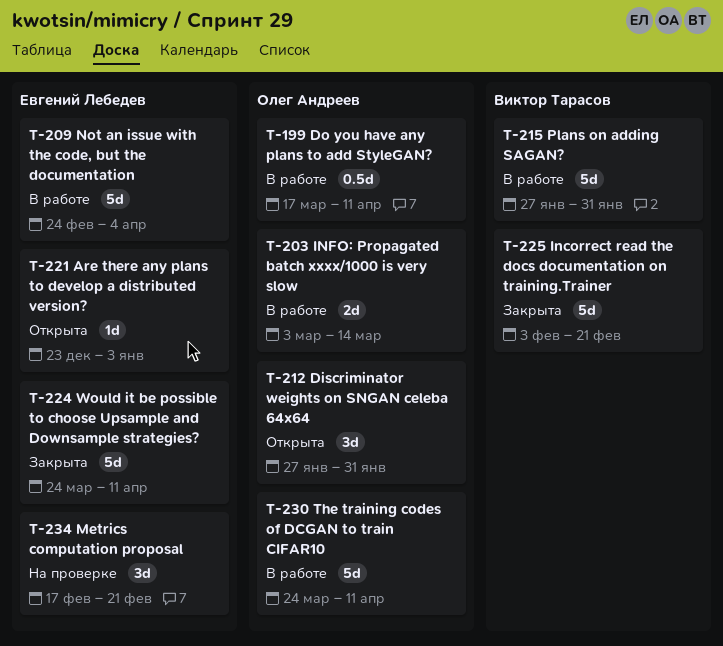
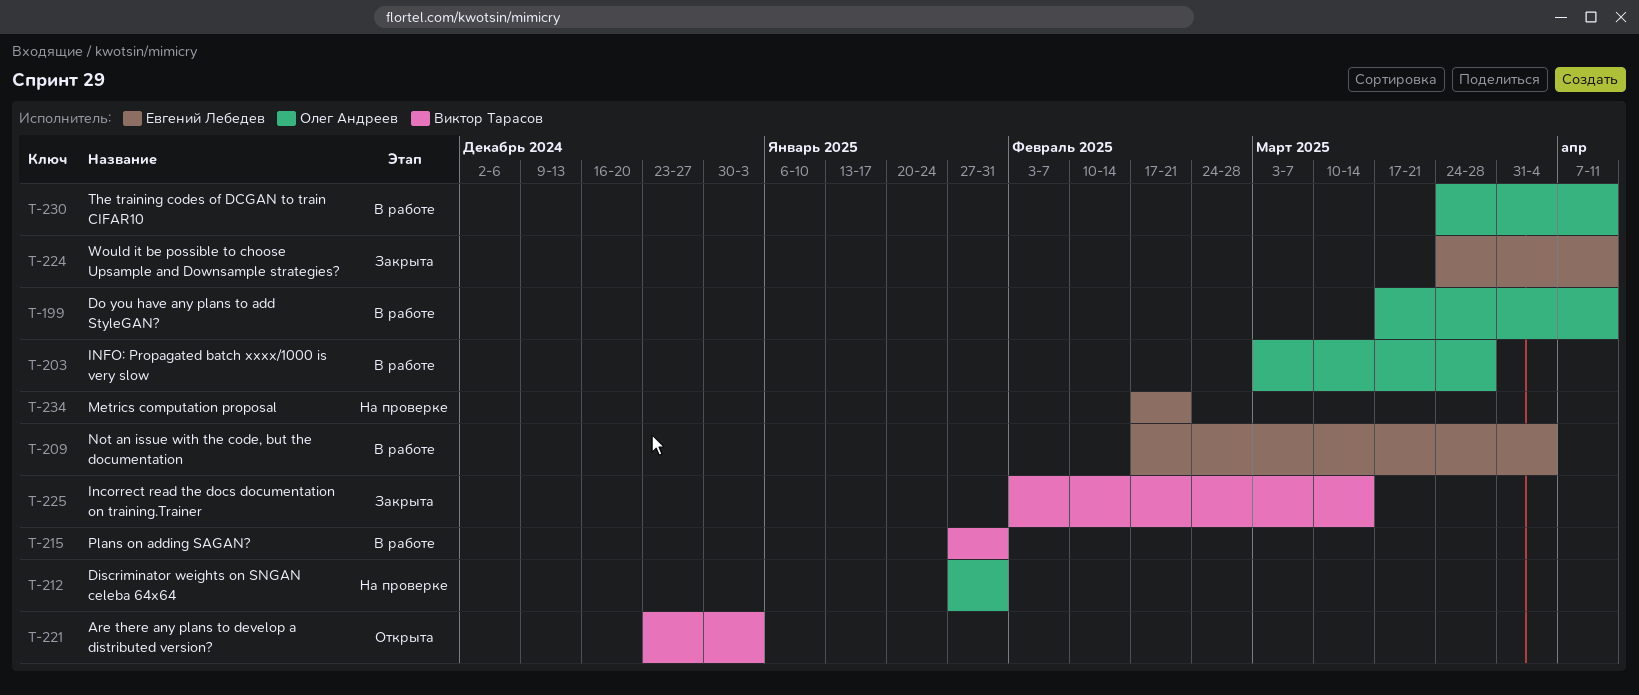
T-203, due: Mar 14 -> Mar 28
T-209, start: Feb 24 -> Feb 17
T-212, status: Открыта -> На проверке
T-221, owner: Евгений Лебедев -> Виктор Тарасов
T-225, due: Feb 21 -> Mar 14

